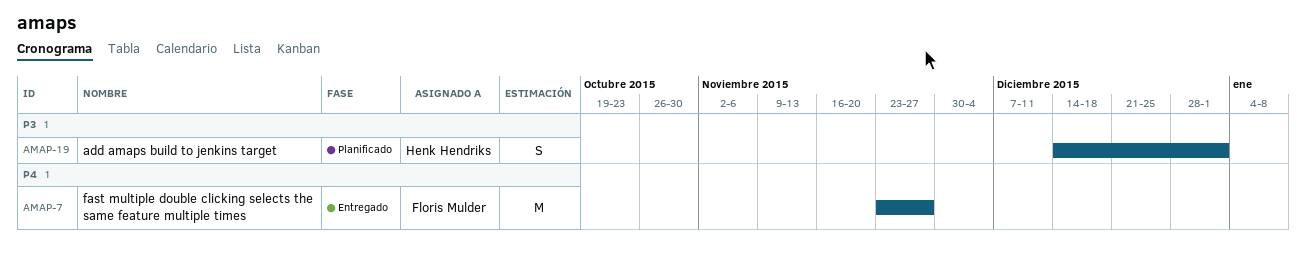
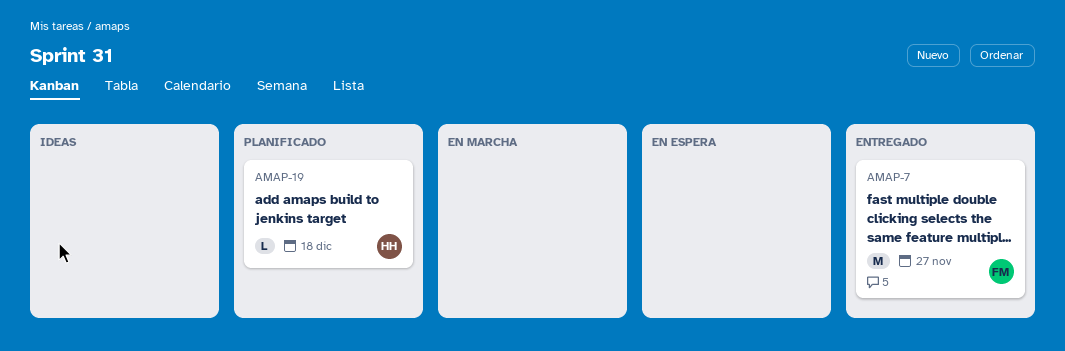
AMAP-19, estimate: S -> L
AMAP-19, due: Jan 1 -> Dec 18

